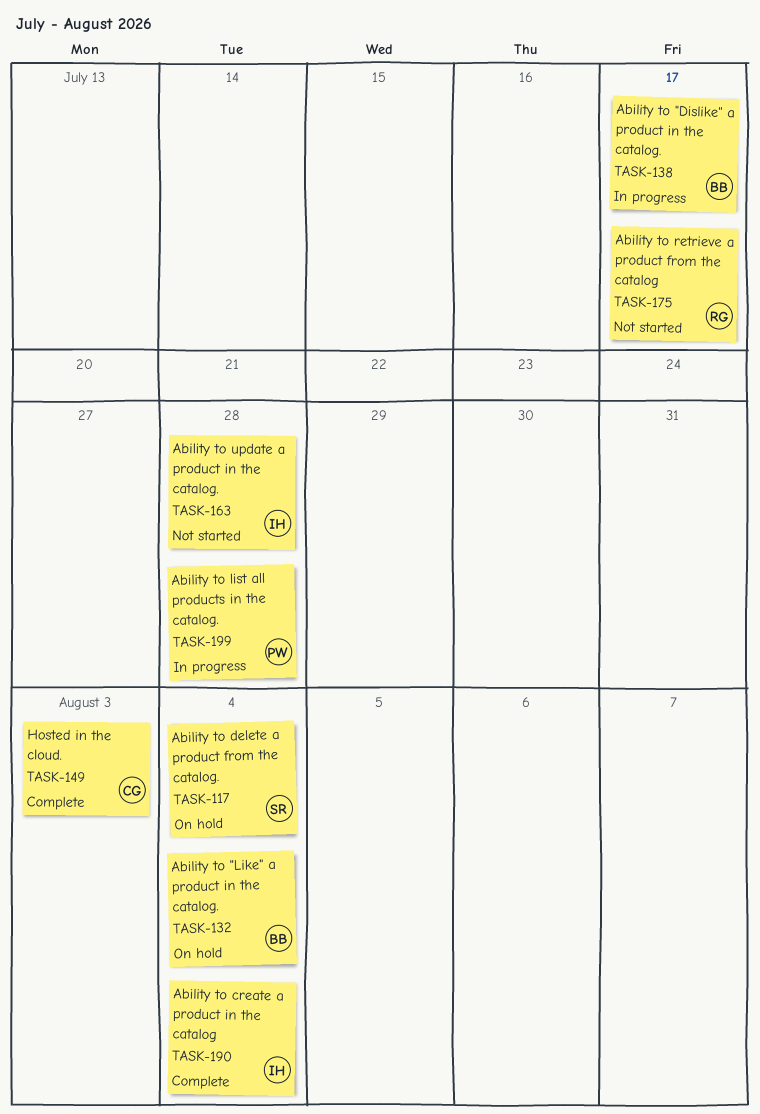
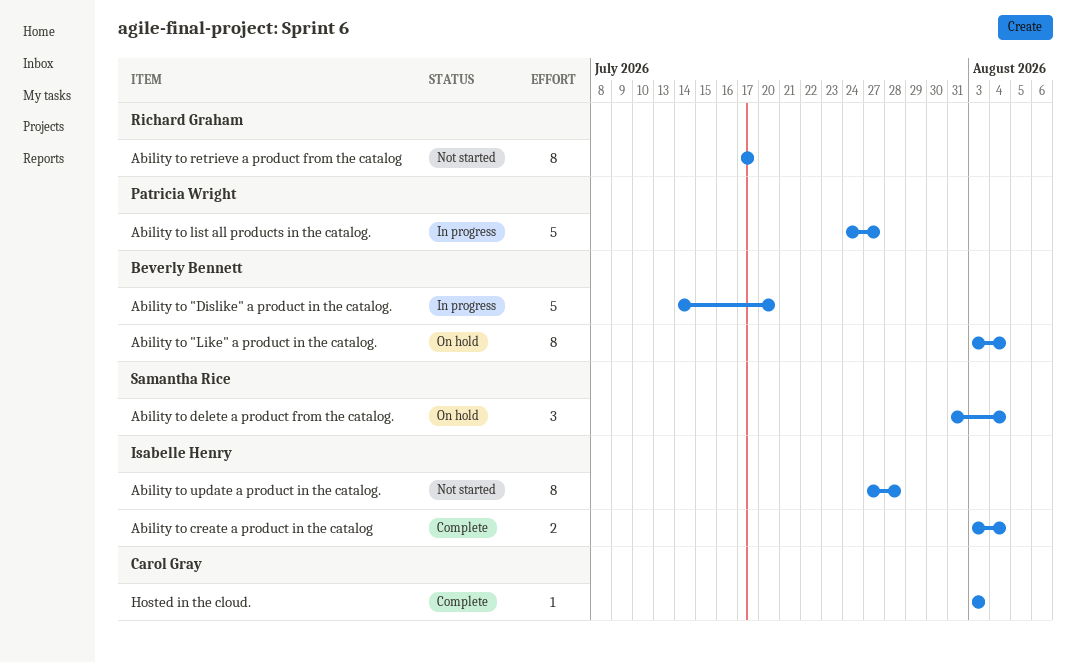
Ability to "Dislike" a product in the catalog., due: Jul 17 -> Jul 20
Ability to list all products in the catalog., due: Jul 28 -> Jul 27

